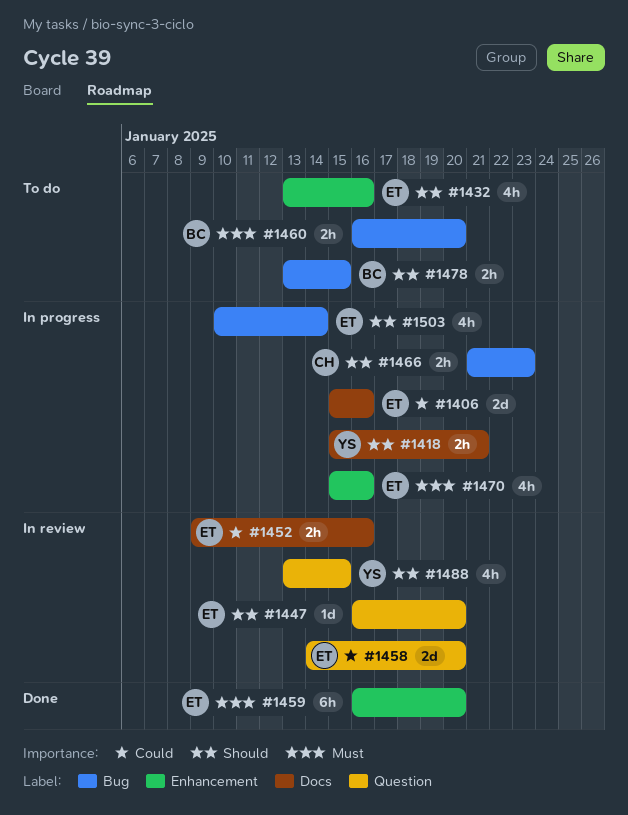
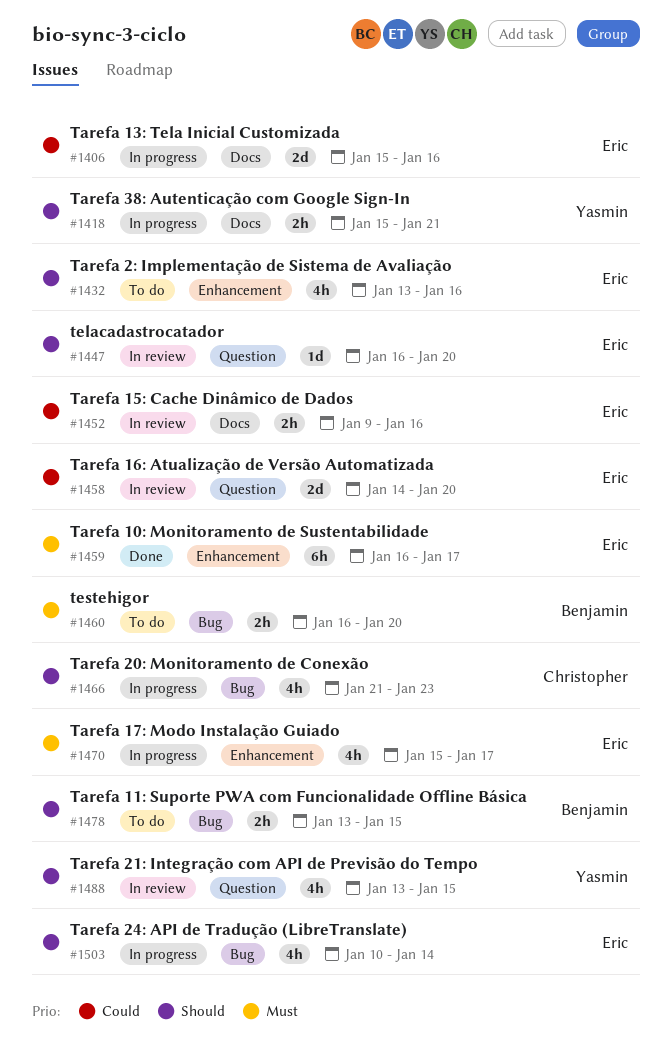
#1459, due: Jan 20 -> Jan 17
#1466, estimate: 2h -> 4h
#1470, due: Jan 16 -> Jan 17

